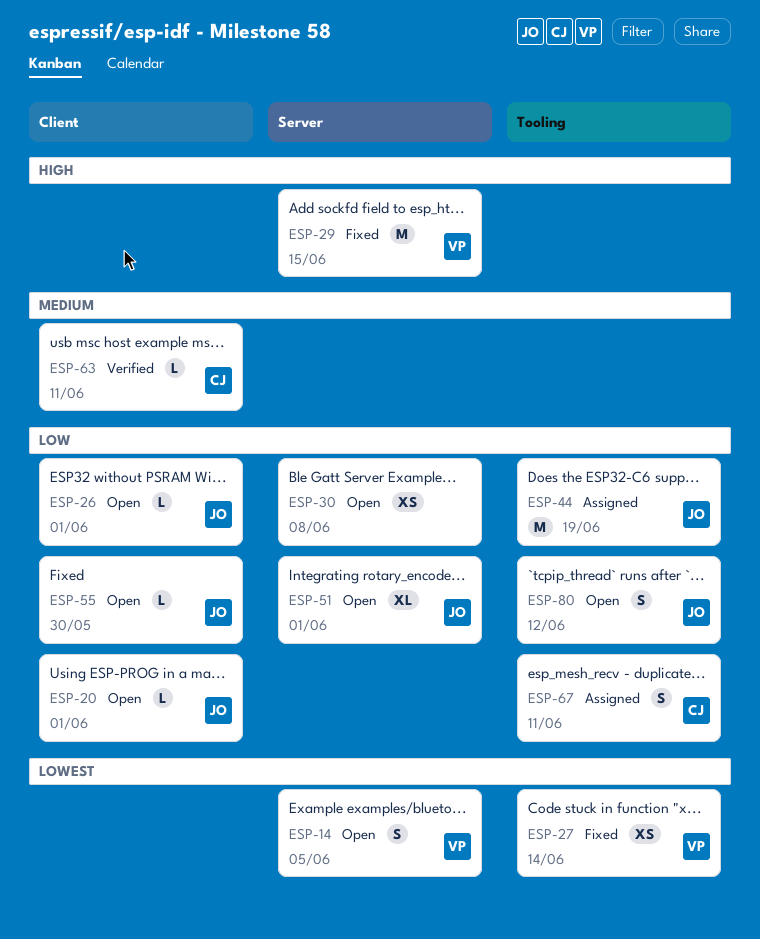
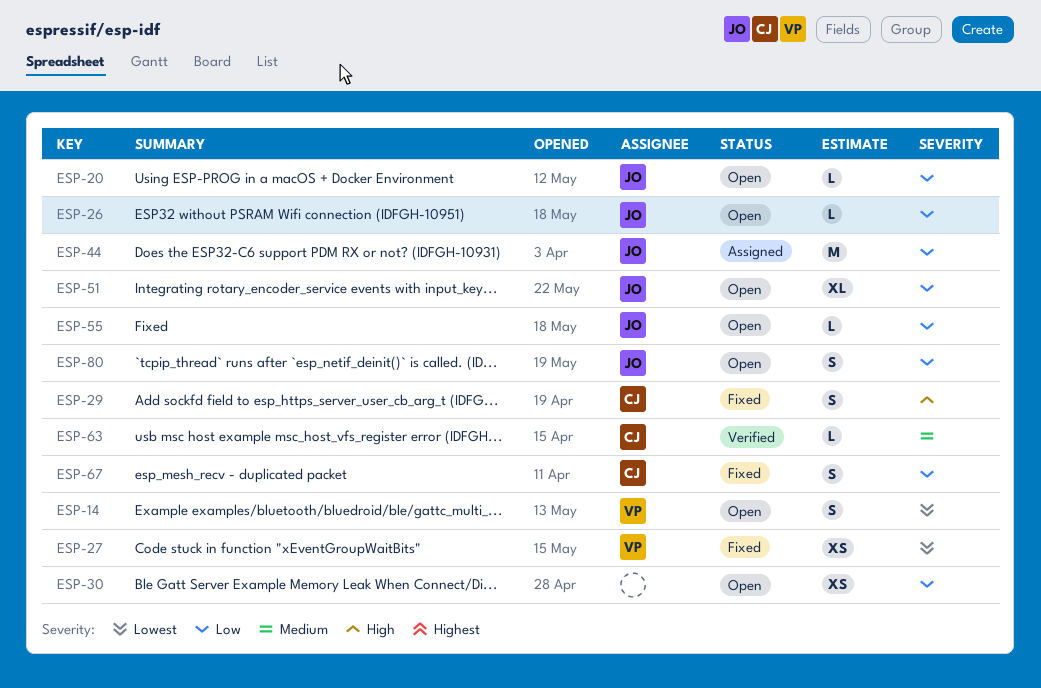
ESP-29, owner: VP -> CJ
ESP-29, estimate: M -> S
ESP-67, status: Assigned -> Fixed

